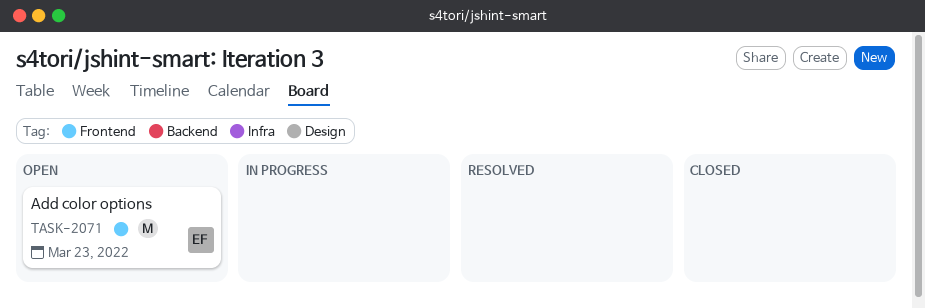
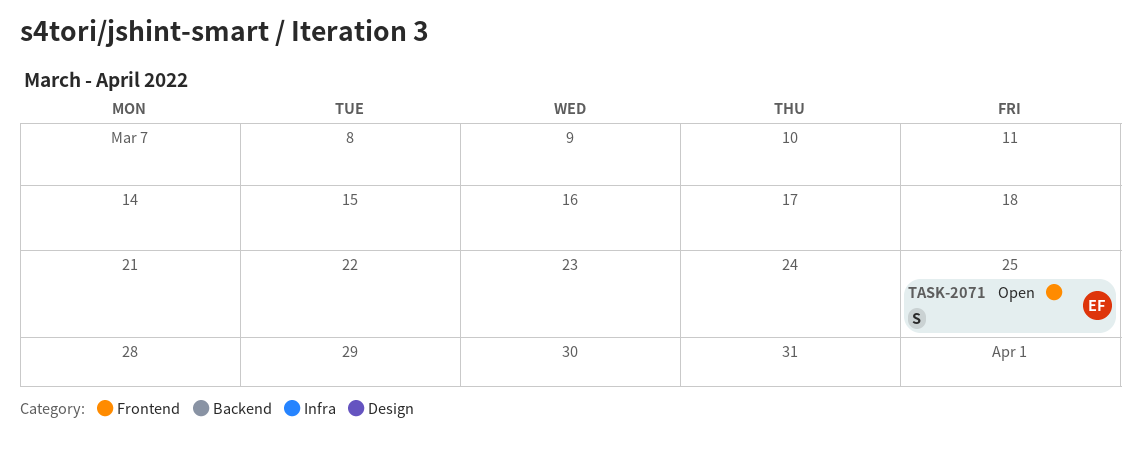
TASK-2071, estimate: M -> S
TASK-2071, due: Mar 23 -> Mar 25

